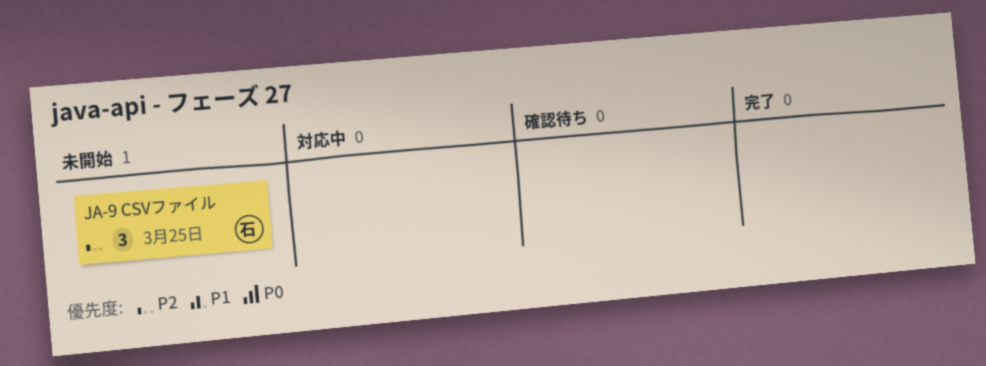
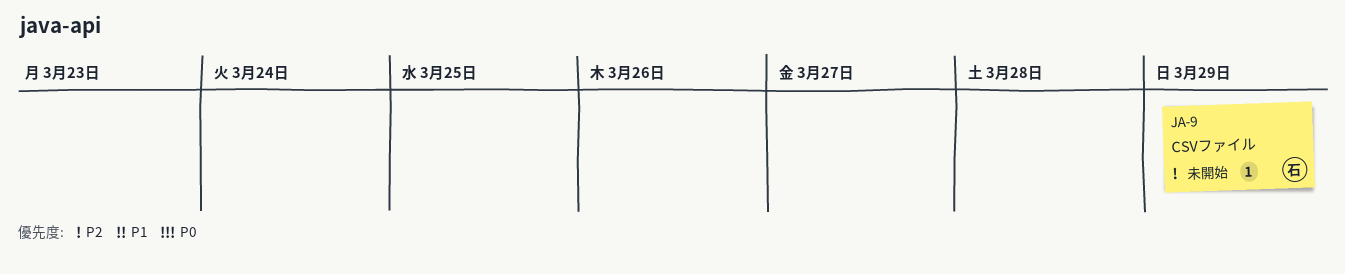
JA-9, estimate: 3 -> 1
JA-9, due: Mar 25 -> Mar 29

